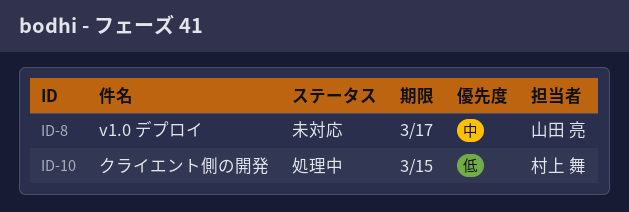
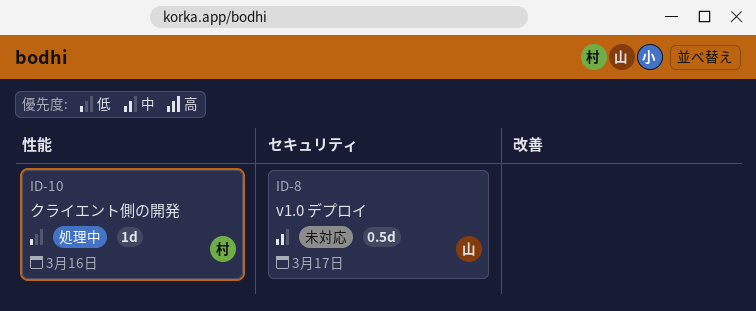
ID-10, due: Mar 15 -> Mar 16

